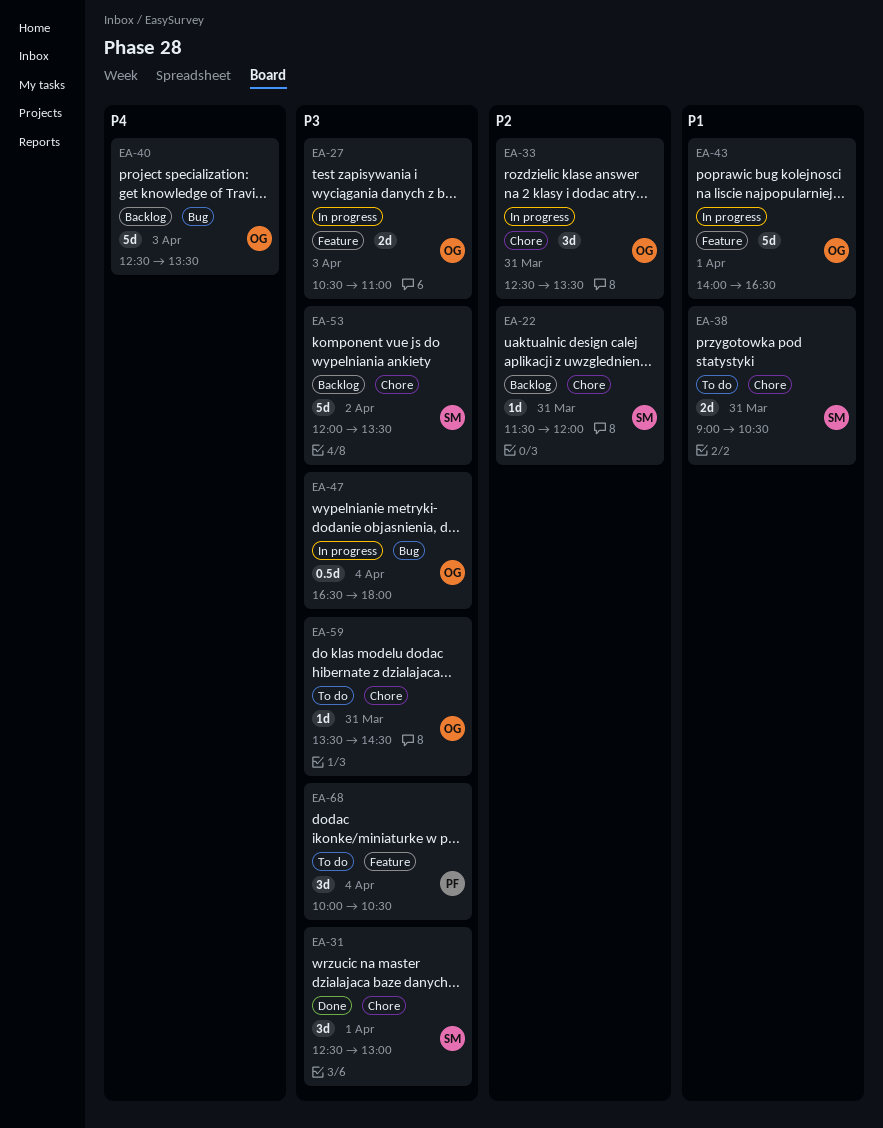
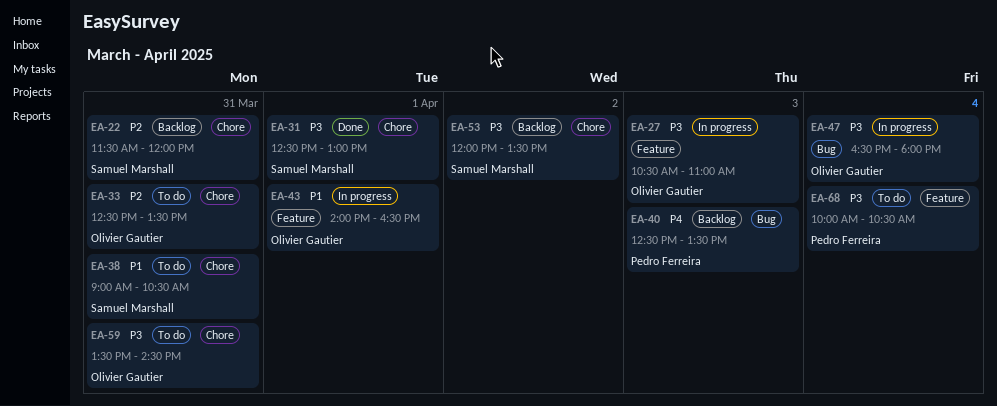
EA-33, status: In progress -> To do
EA-40, owner: Olivier Gautier -> Pedro Ferreira

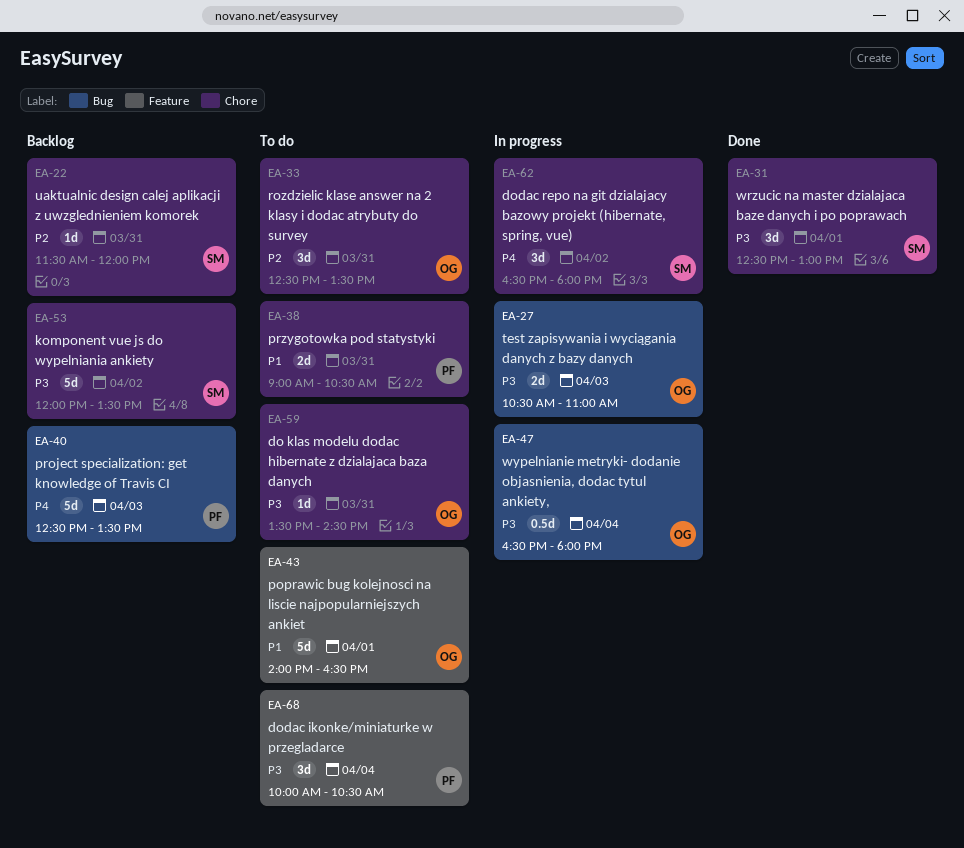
EA-27, label: Feature -> Bug
EA-38, owner: Samuel Marshall -> Pedro Ferreira
EA-43, status: In progress -> To do
EA-62: none -> present

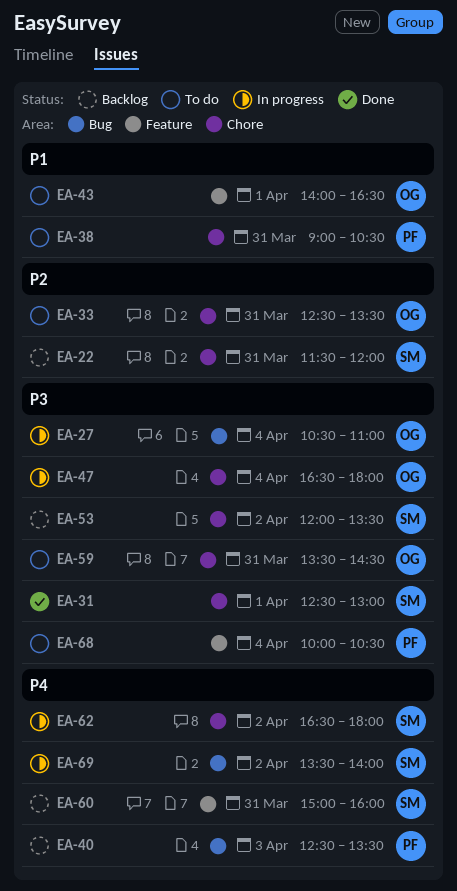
EA-27, day: Apr 3 -> Apr 4
EA-47, label: Bug -> Chore
EA-60: none -> present
EA-69: none -> present

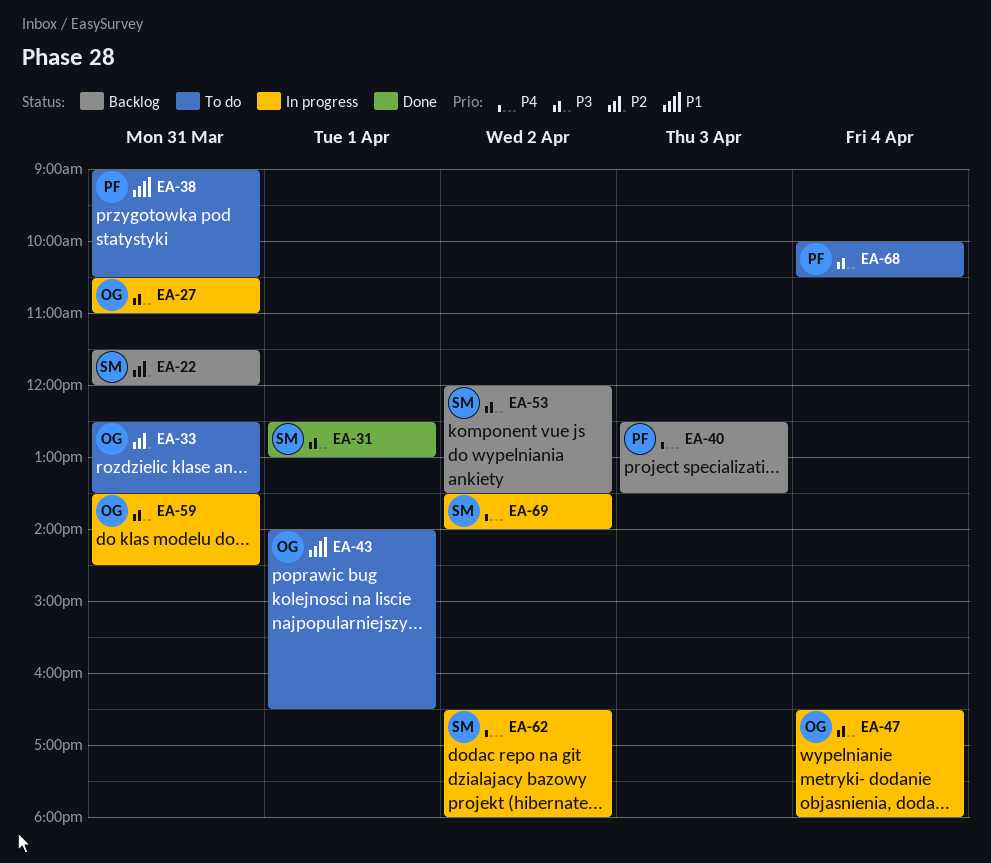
EA-27, day: Apr 4 -> Mar 31
EA-59, status: To do -> In progress
EA-60: present -> none

